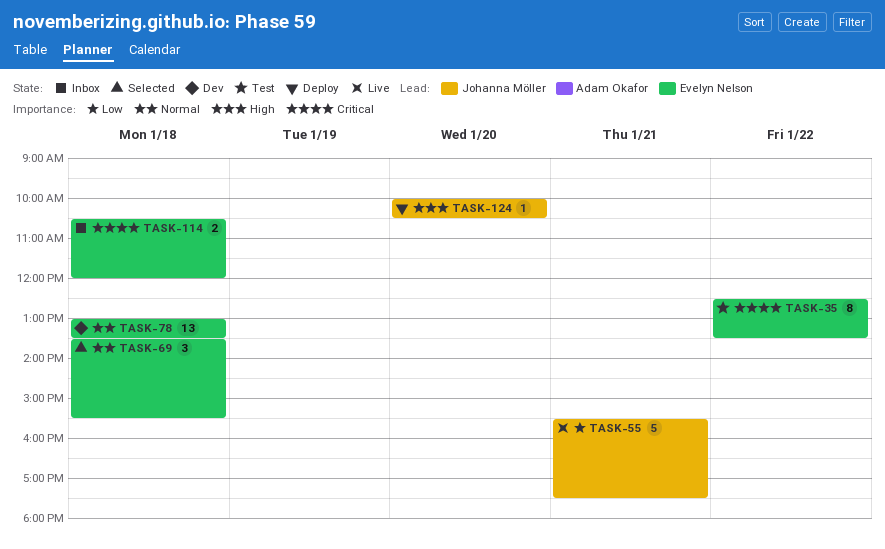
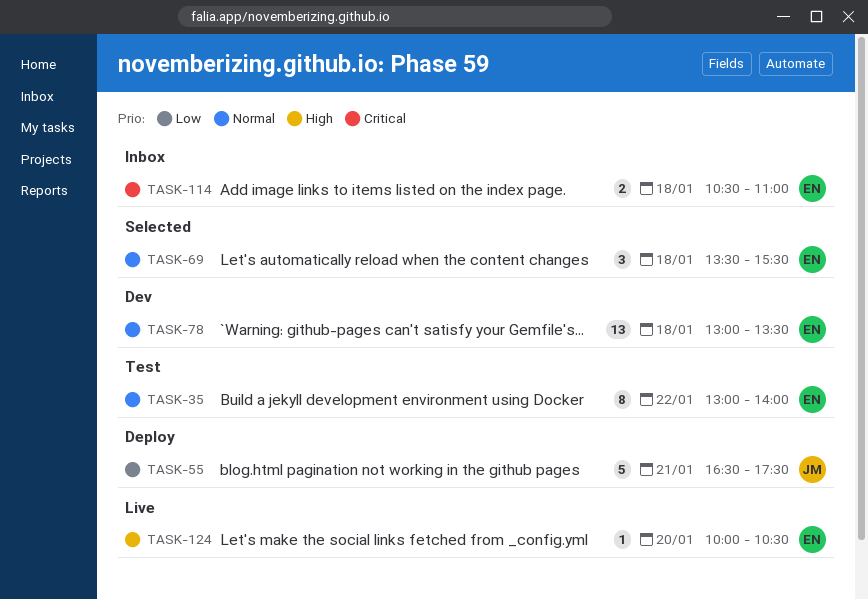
TASK-35, priority: Critical -> Normal
TASK-35, begins: 12:30 -> 13:00
TASK-35, ends: 13:30 -> 14:00
TASK-55, status: Live -> Deploy
TASK-55, begins: 15:30 -> 16:30
TASK-114, ends: 12:00 -> 11:00
TASK-124, status: Deploy -> Live
TASK-124, owner: Johanna Möller -> Evelyn Nelson

